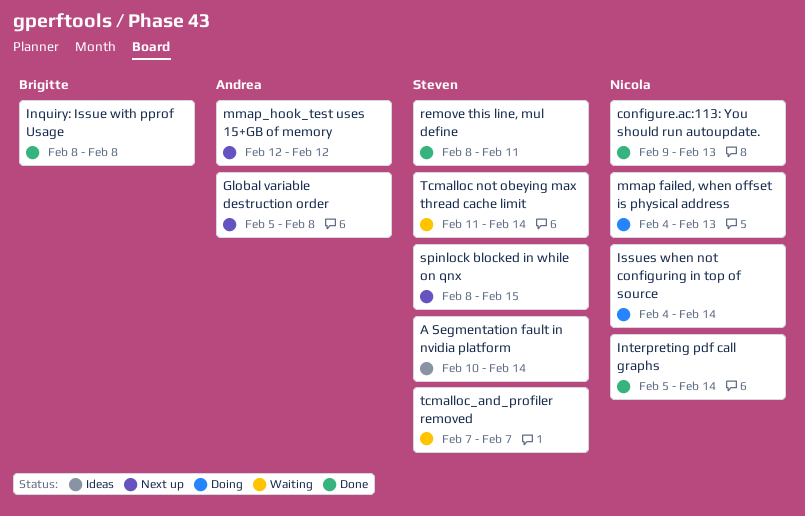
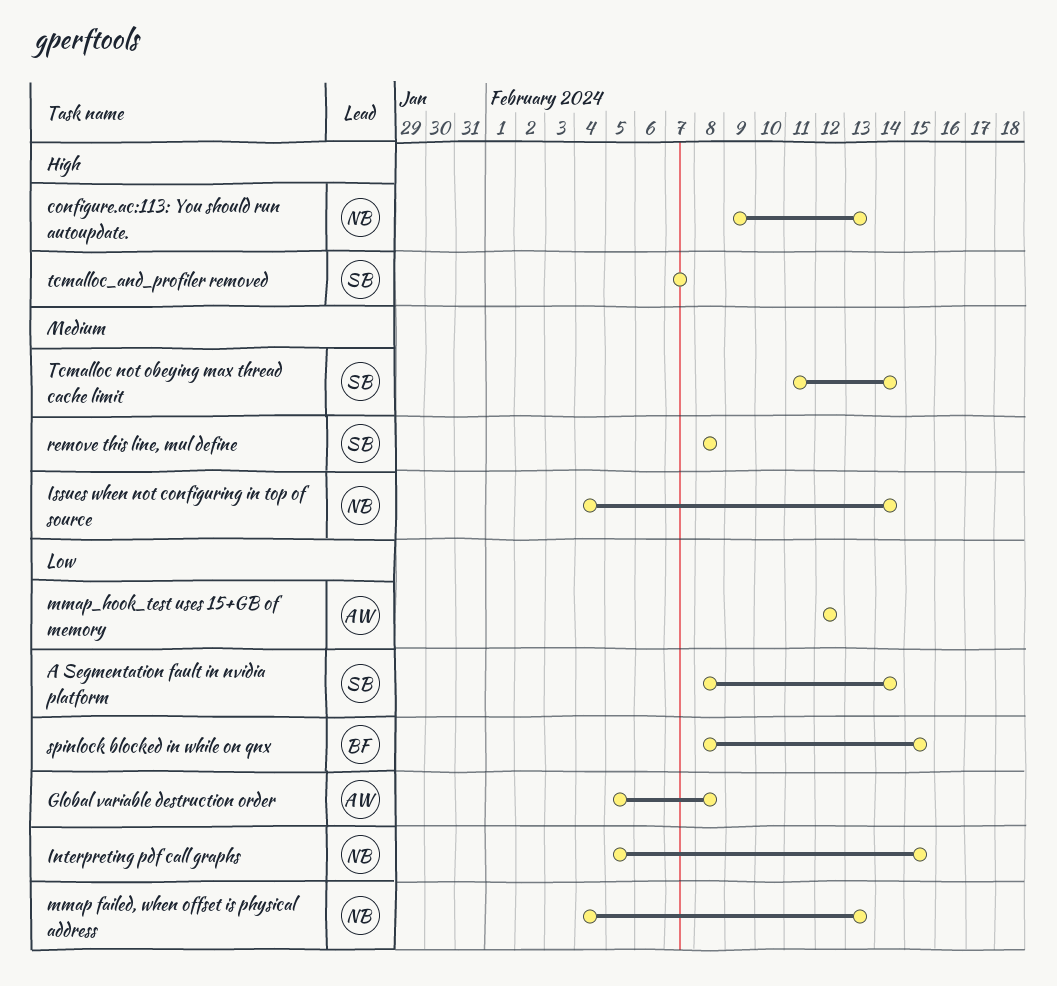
A Segmentation fault in nvidia platform, start: Feb 10 -> Feb 8
Inquiry: Issue with pprof Usage: present -> none
Interpreting pdf call graphs, due: Feb 14 -> Feb 15
remove this line, mul define, due: Feb 11 -> Feb 8
spinlock blocked in while on qnx, owner: Steven -> Brigitte

